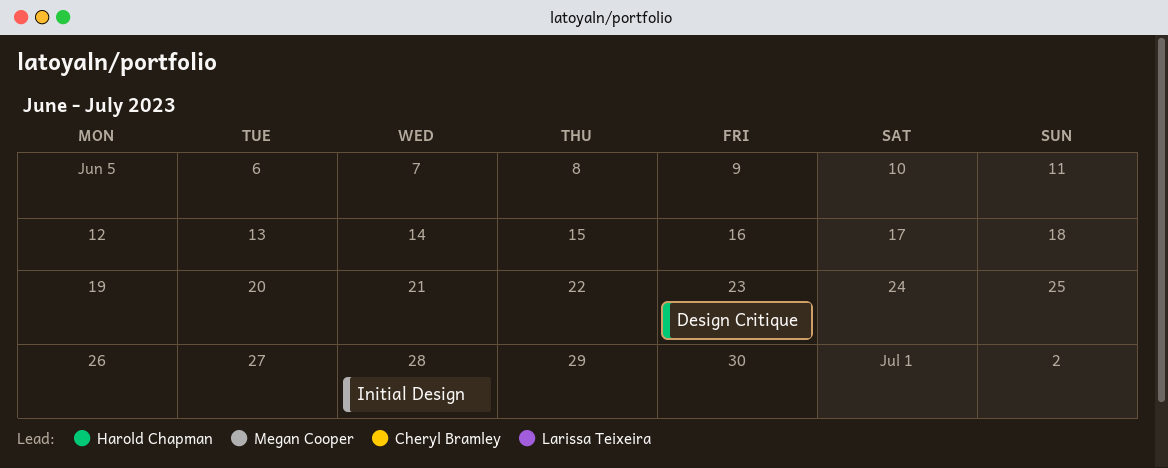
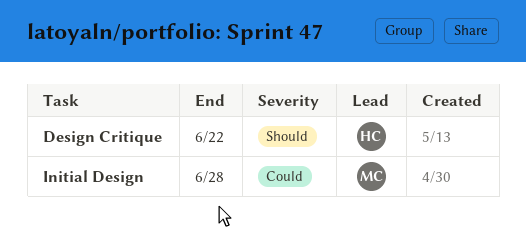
Design Critique, due: Jun 23 -> Jun 22

